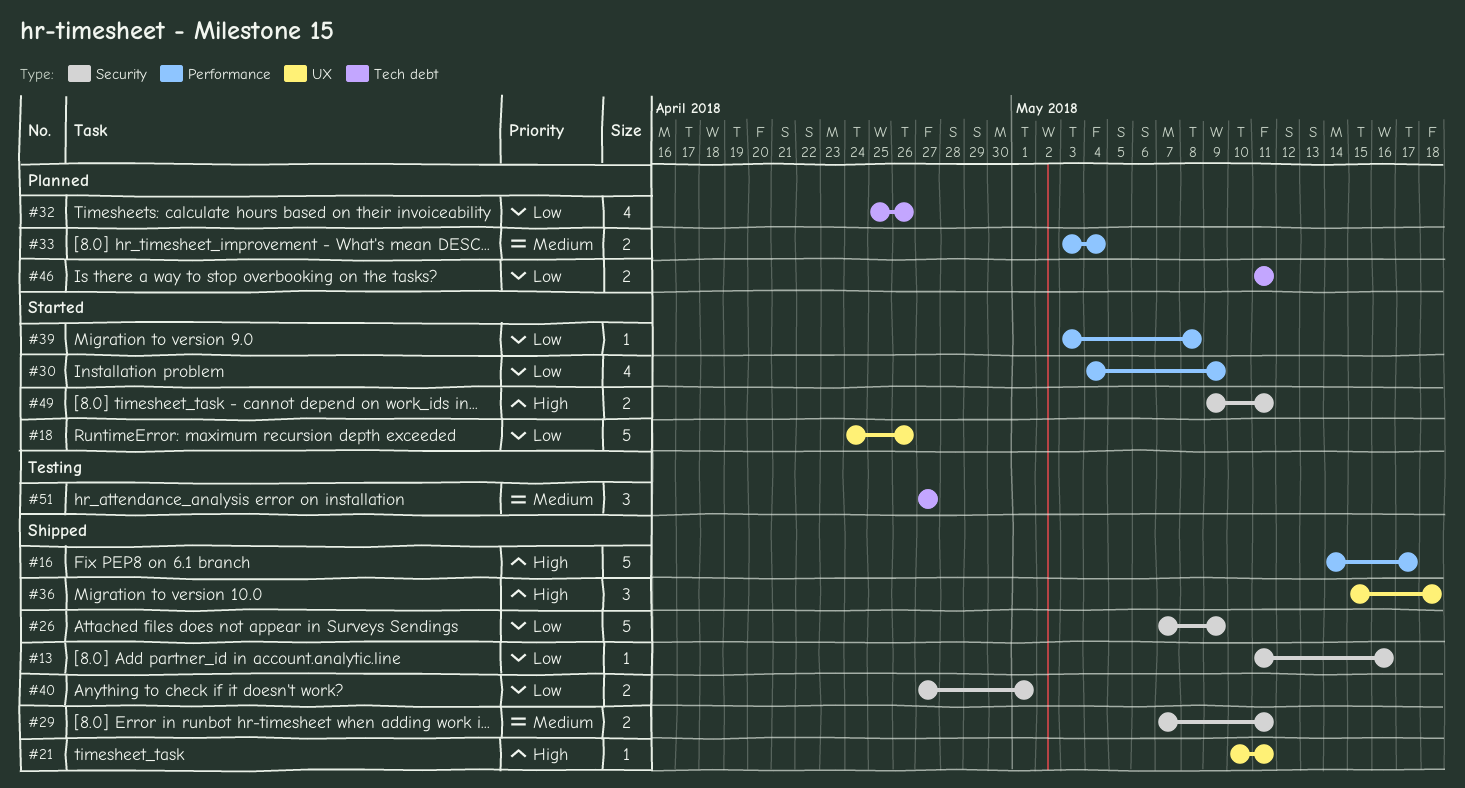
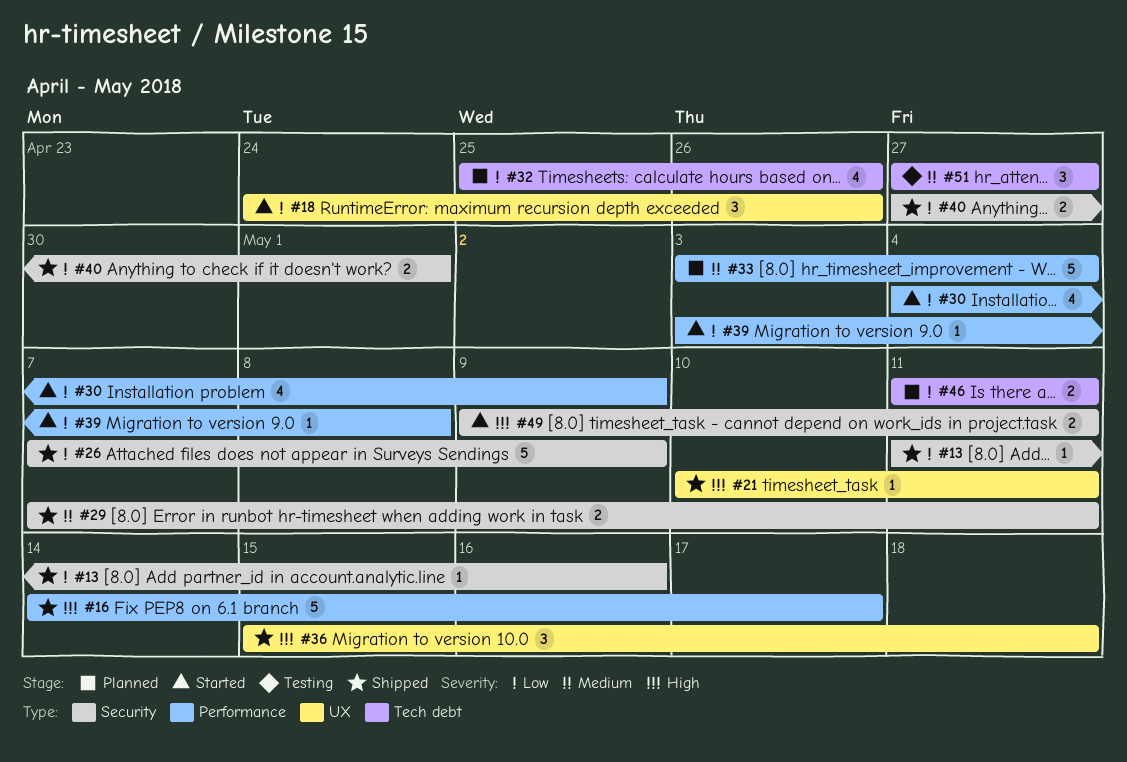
#18, estimate: 5 -> 3
#33, estimate: 2 -> 5

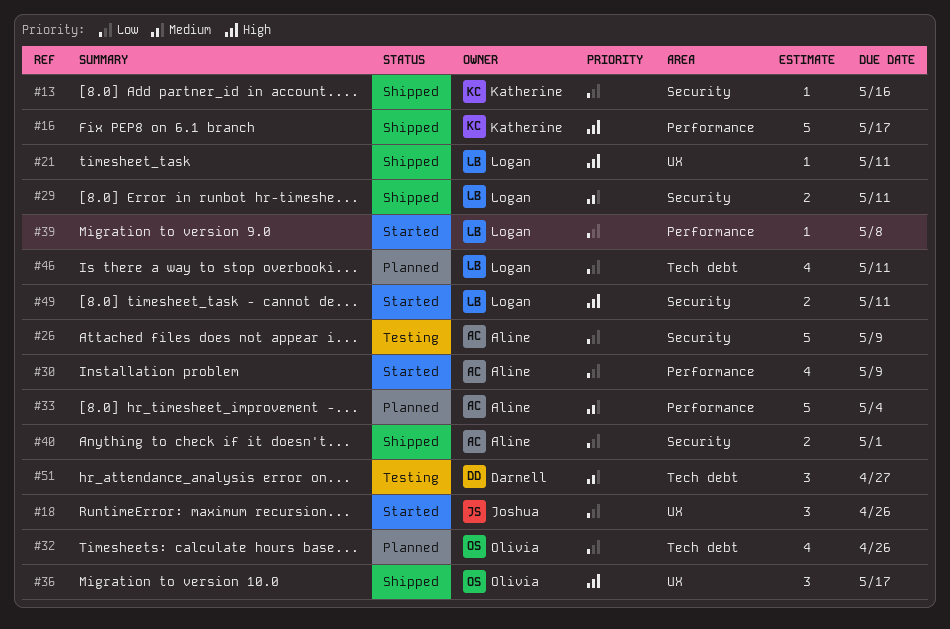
#26, status: Shipped -> Testing
#36, due: May 18 -> May 17
#46, estimate: 2 -> 4

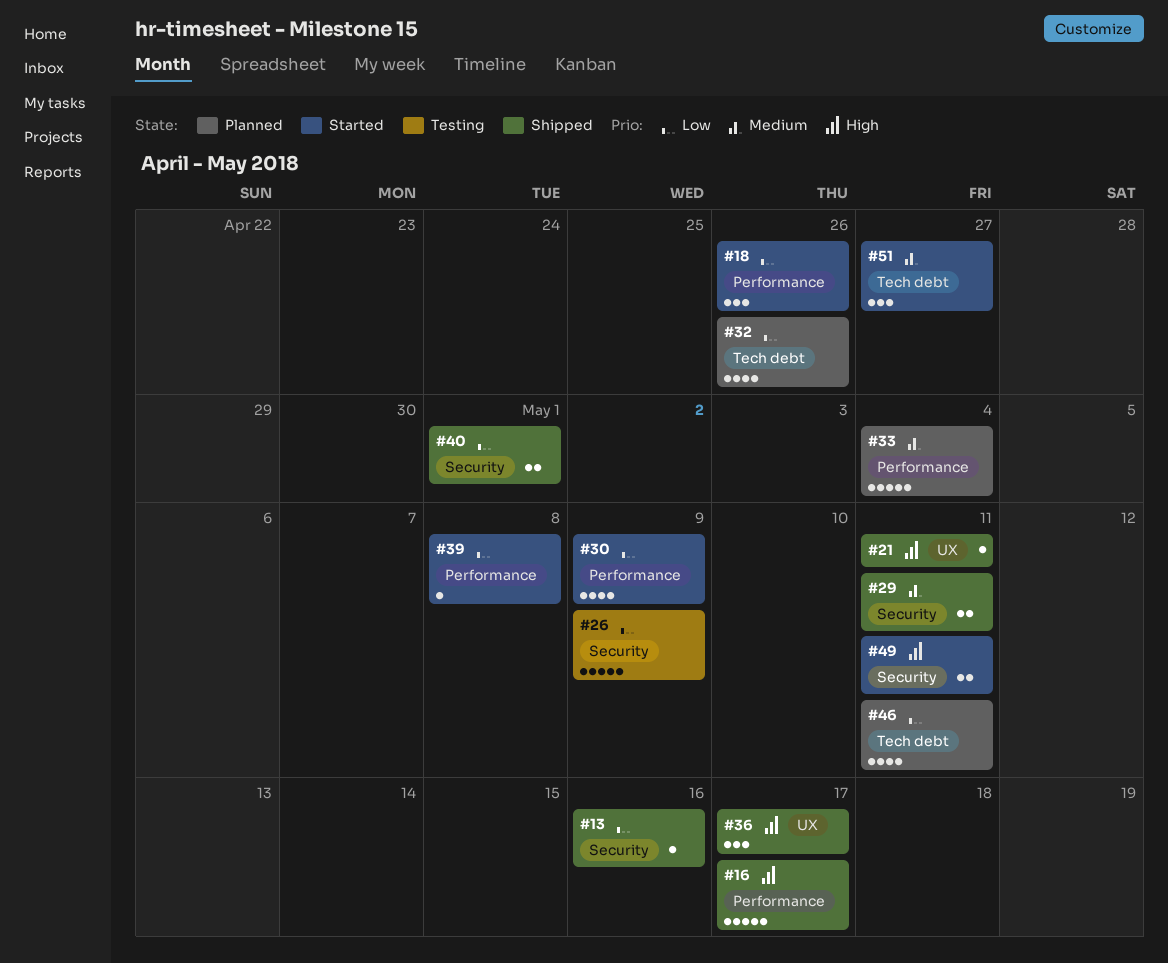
#18, label: UX -> Performance
#51, status: Testing -> Started

